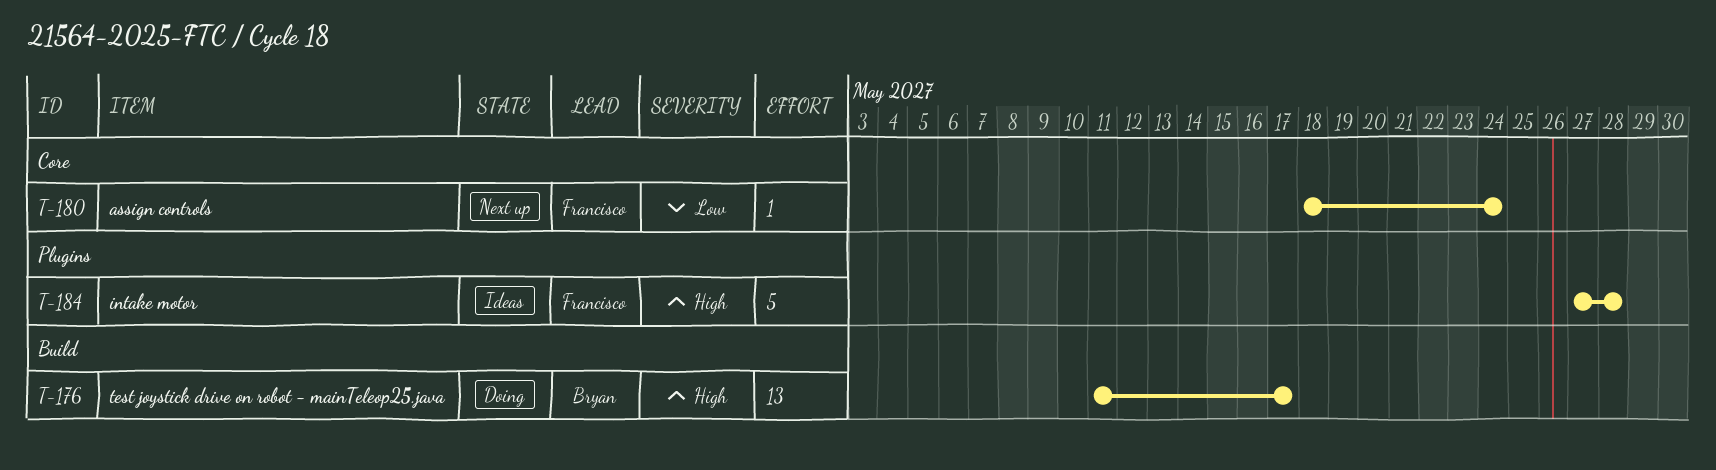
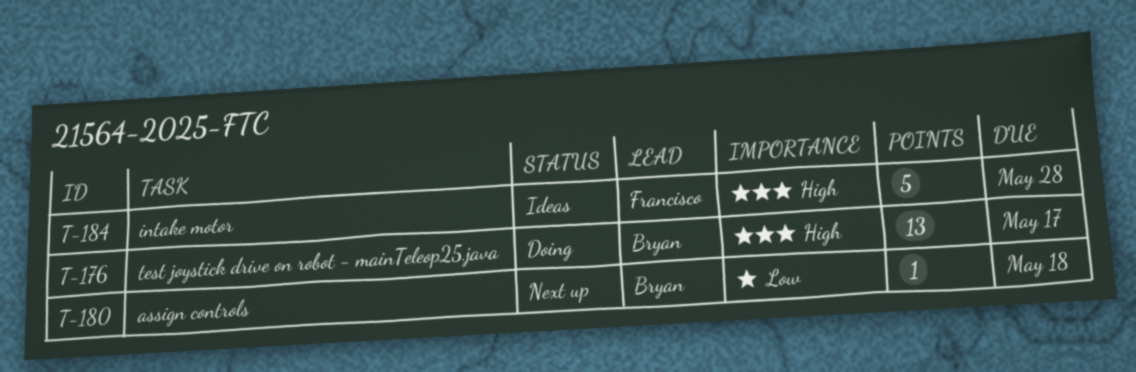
T-180, owner: Francisco -> Bryan
T-180, due: May 24 -> May 18

